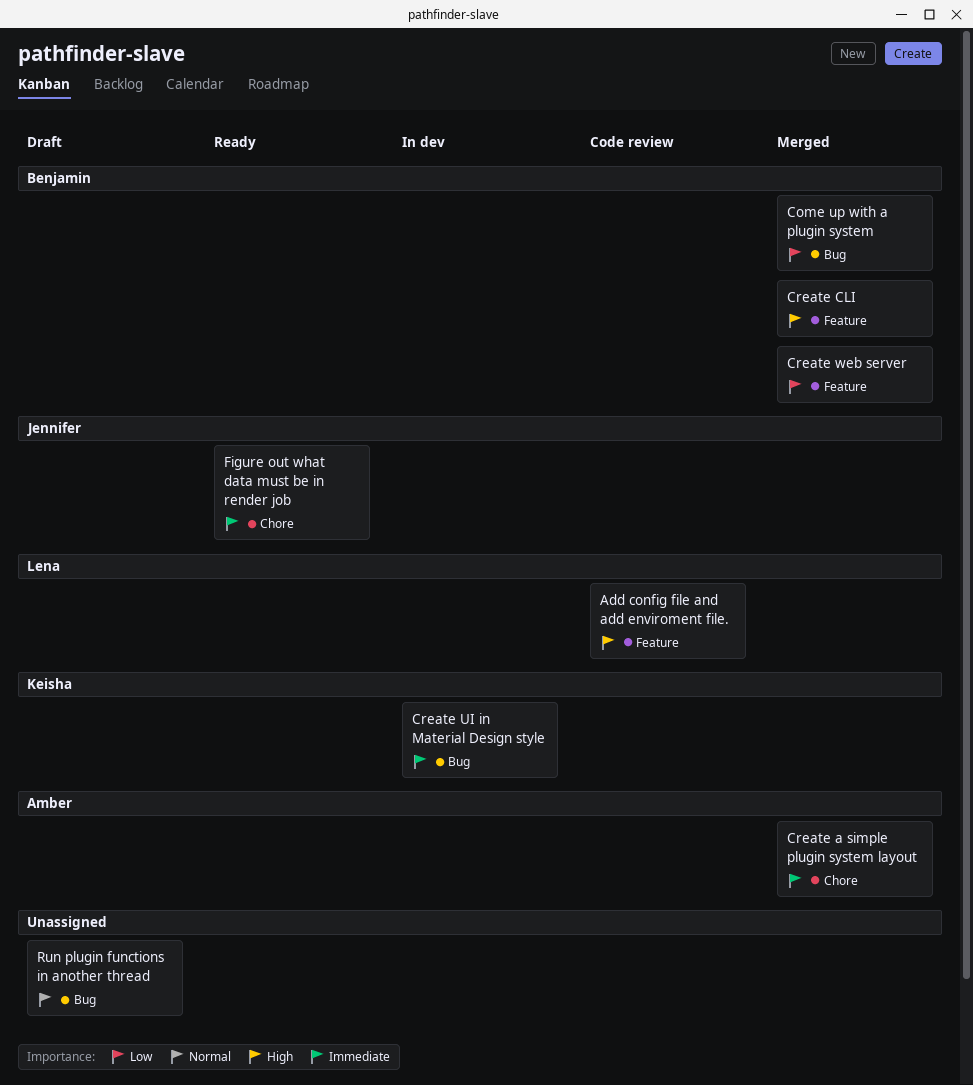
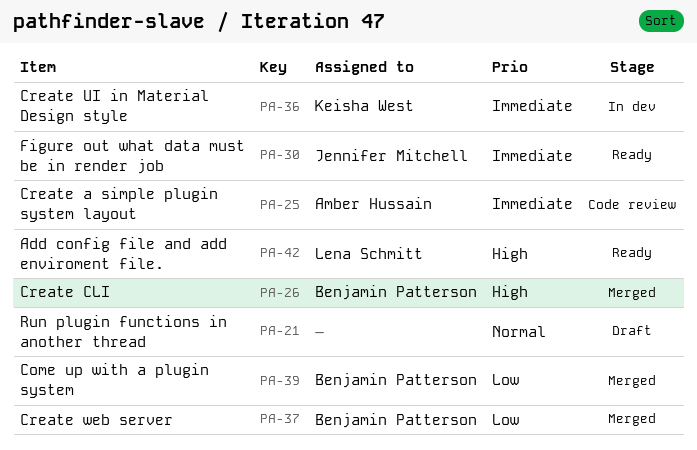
Add config file and add enviroment file., status: Code review -> Ready
Create a simple plugin system layout, status: Merged -> Code review

